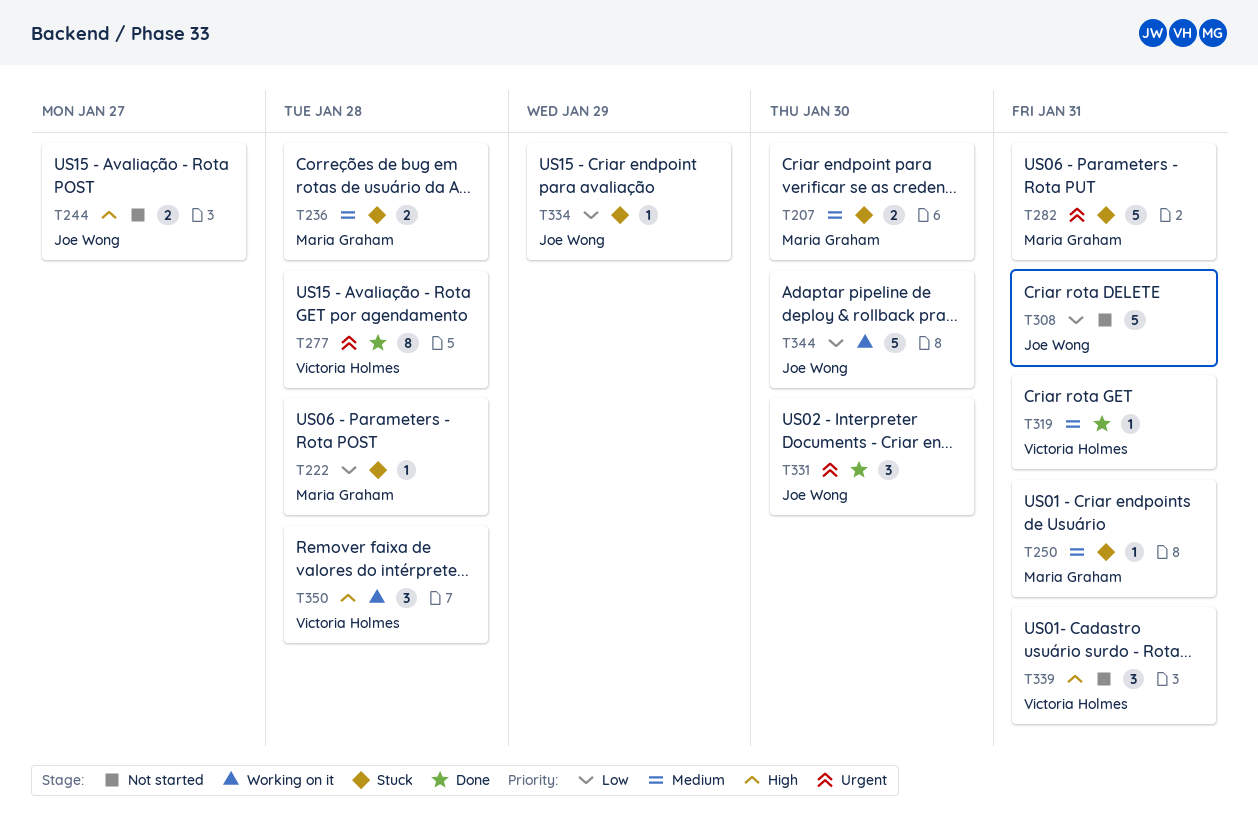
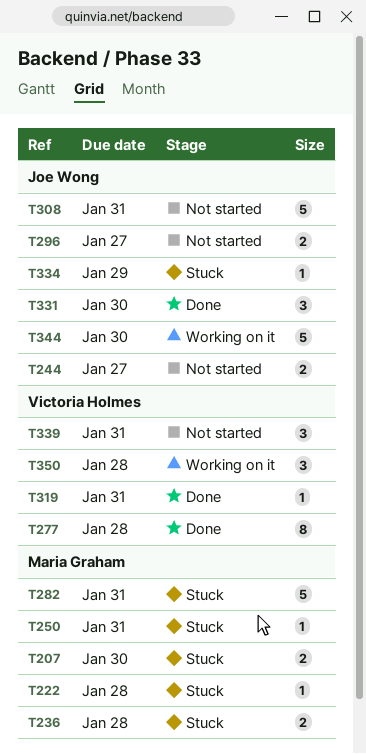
T296: none -> present

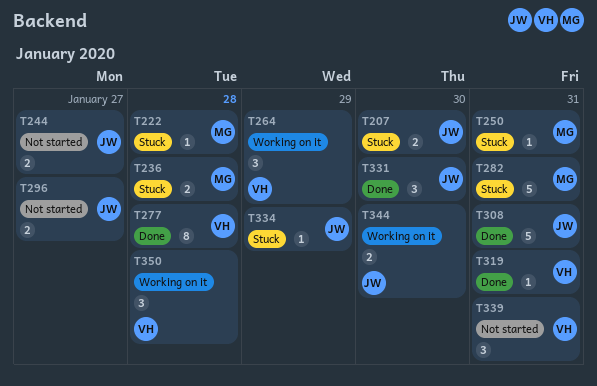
T207, owner: Maria Graham -> Joe Wong
T264: none -> present
T308, status: Not started -> Done
T344, estimate: 5 -> 2

